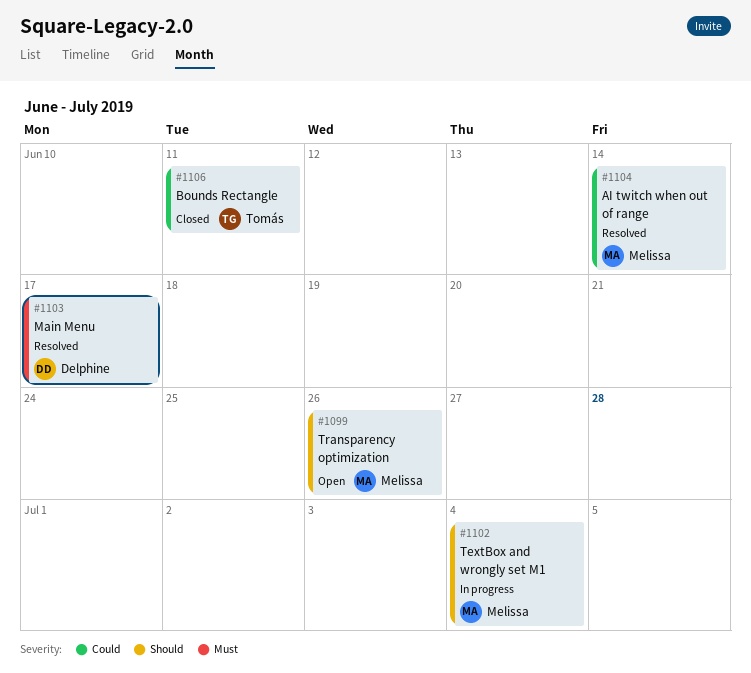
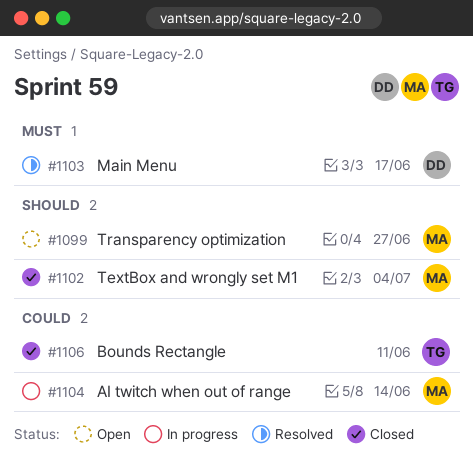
#1099, due: Jun 26 -> Jun 27
#1102, status: In progress -> Closed
#1104, status: Resolved -> In progress

